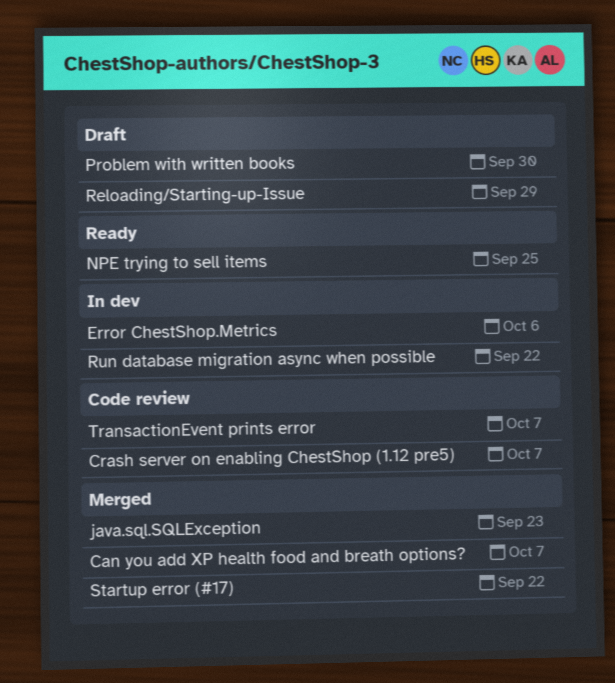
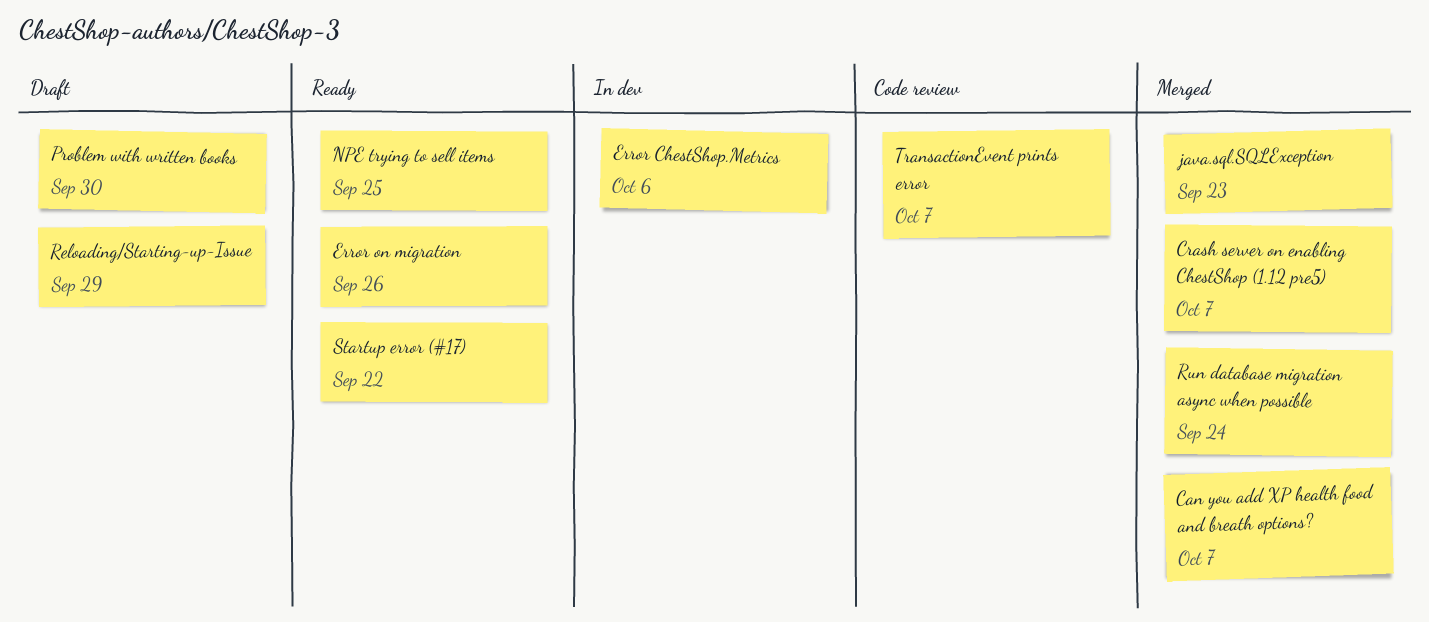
Crash server on enabling ChestShop (1.12 pre5), status: Code review -> Merged
Error on migration: none -> present
Run database migration async when possible, status: In dev -> Merged
Run database migration async when possible, due: Sep 22 -> Sep 24
Startup error (#17), status: Merged -> Ready

